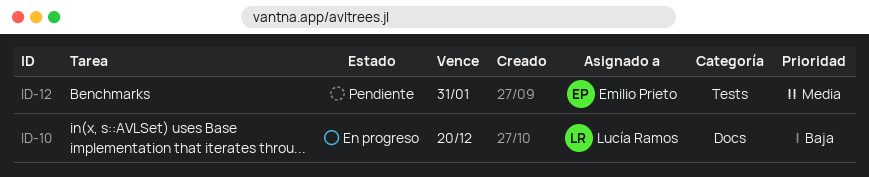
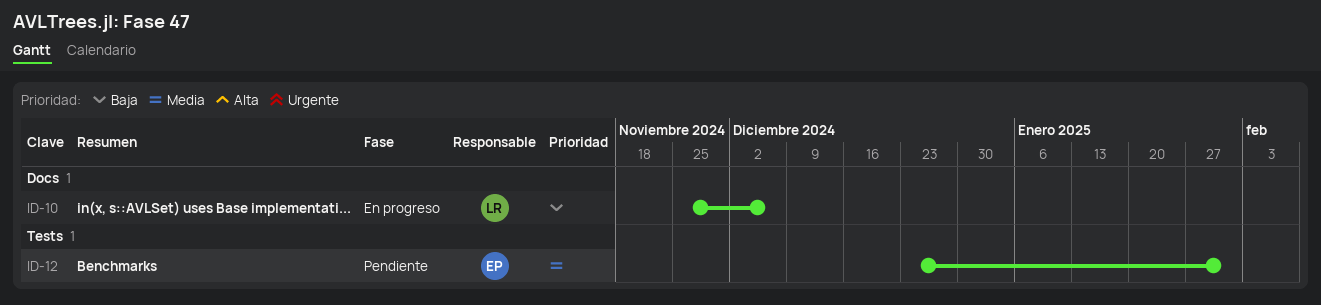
ID-10, due: Dec 20 -> Dec 6

